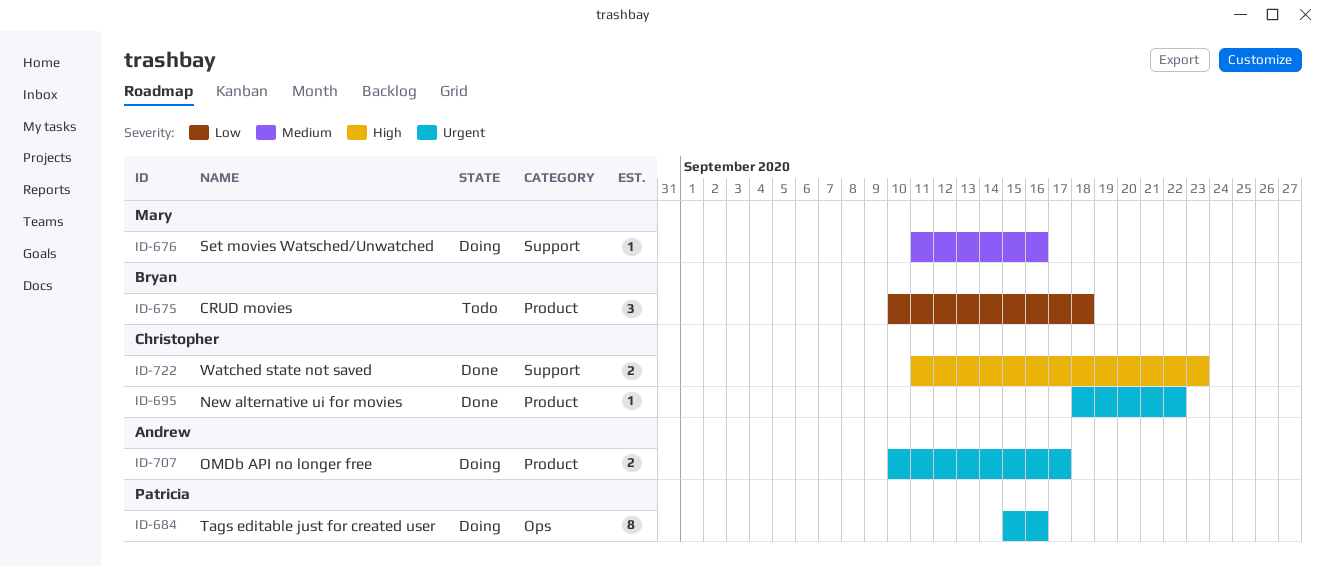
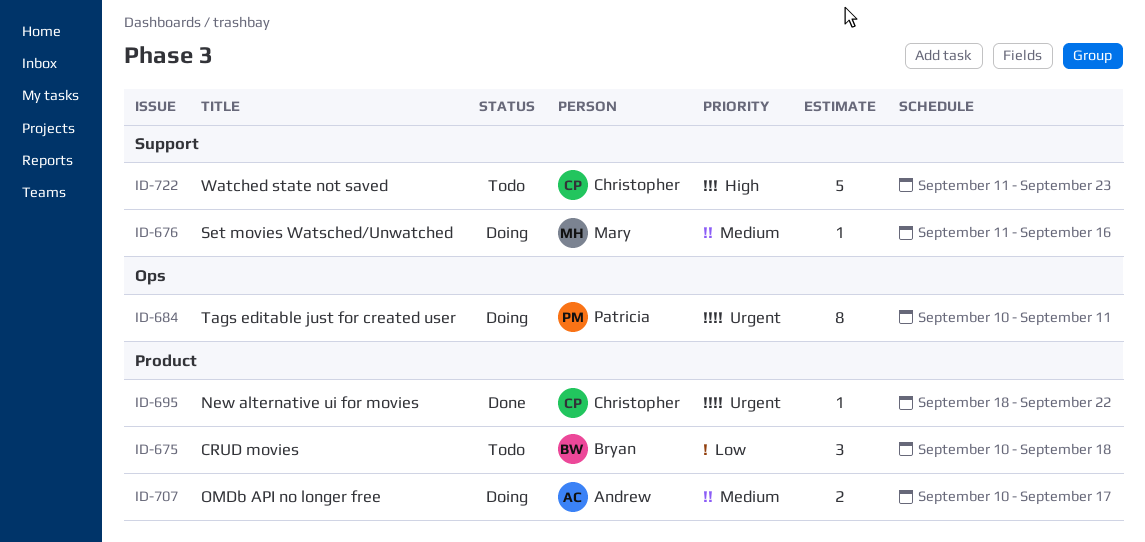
ID-684, start: Sep 15 -> Sep 10
ID-684, due: Sep 16 -> Sep 11
ID-707, priority: Urgent -> Medium
ID-722, status: Done -> Todo
ID-722, estimate: 2 -> 5

